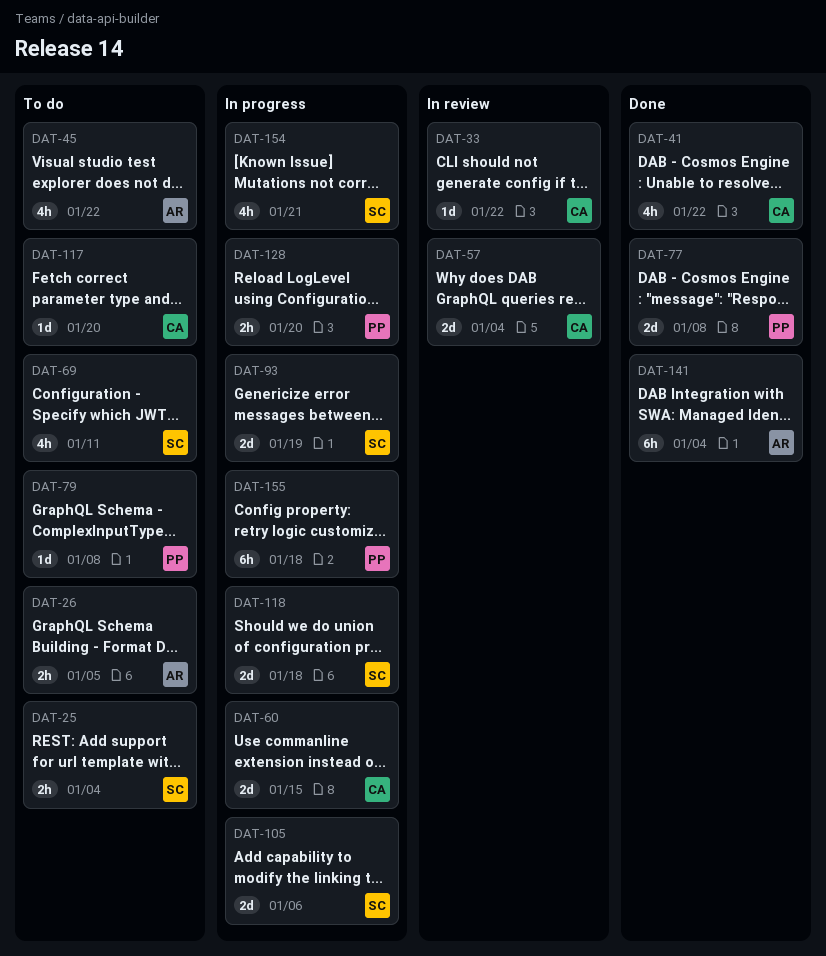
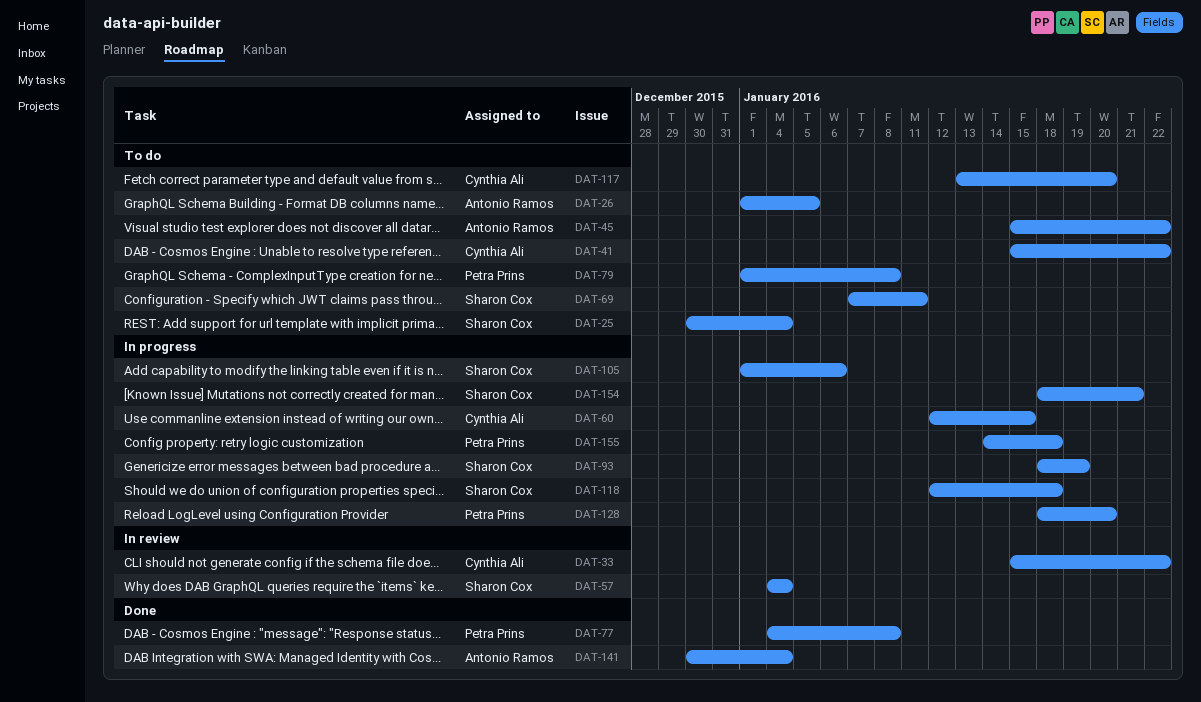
DAT-41, status: Done -> To do
DAT-57, owner: Cynthia Ali -> Sharon Cox

